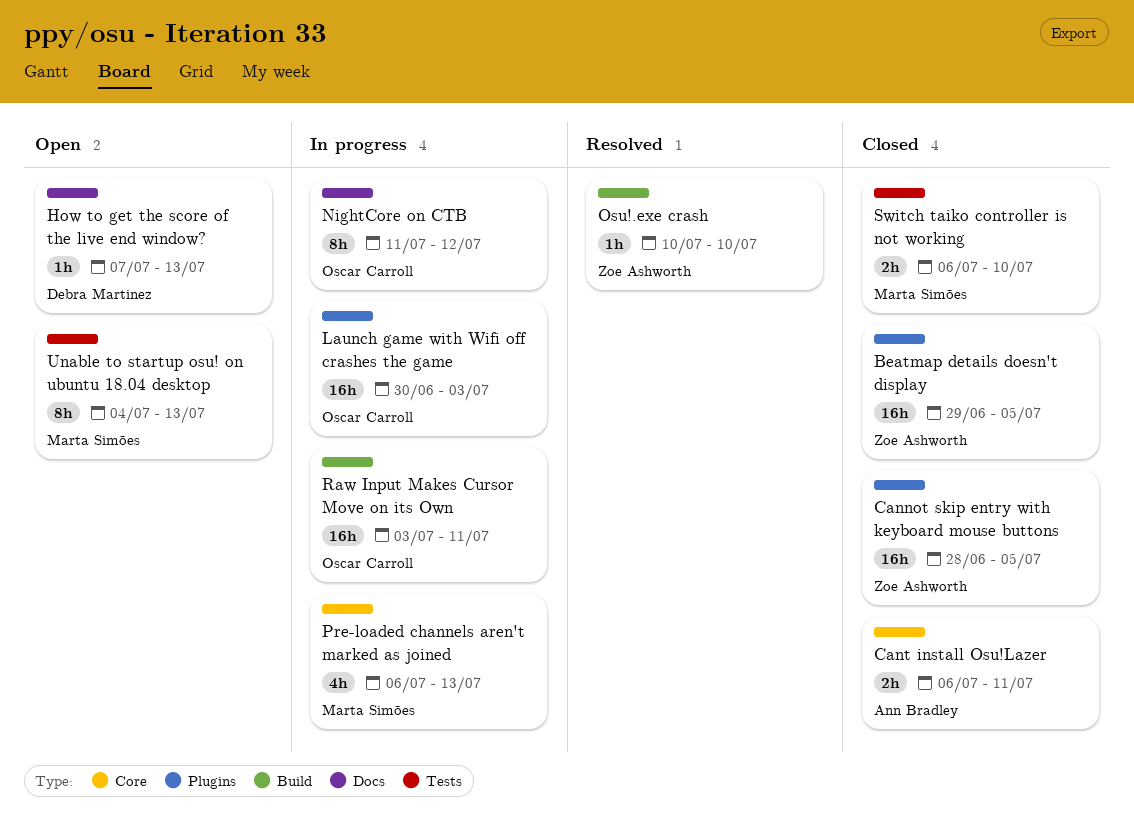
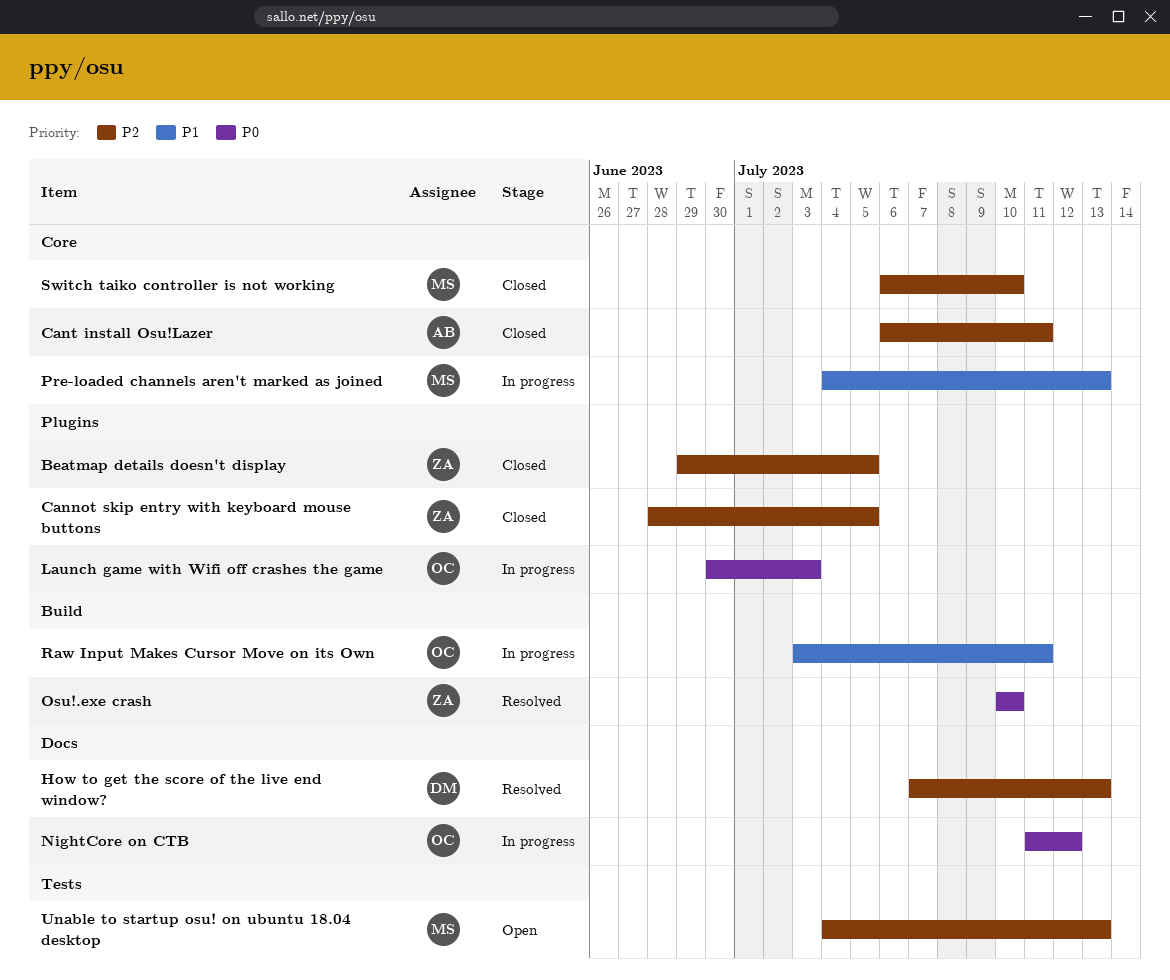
How to get the score of the live end window?, status: Open -> Resolved
Pre-loaded channels aren't marked as joined, start: Jul 6 -> Jul 4
Switch taiko controller is not working, label: Tests -> Core

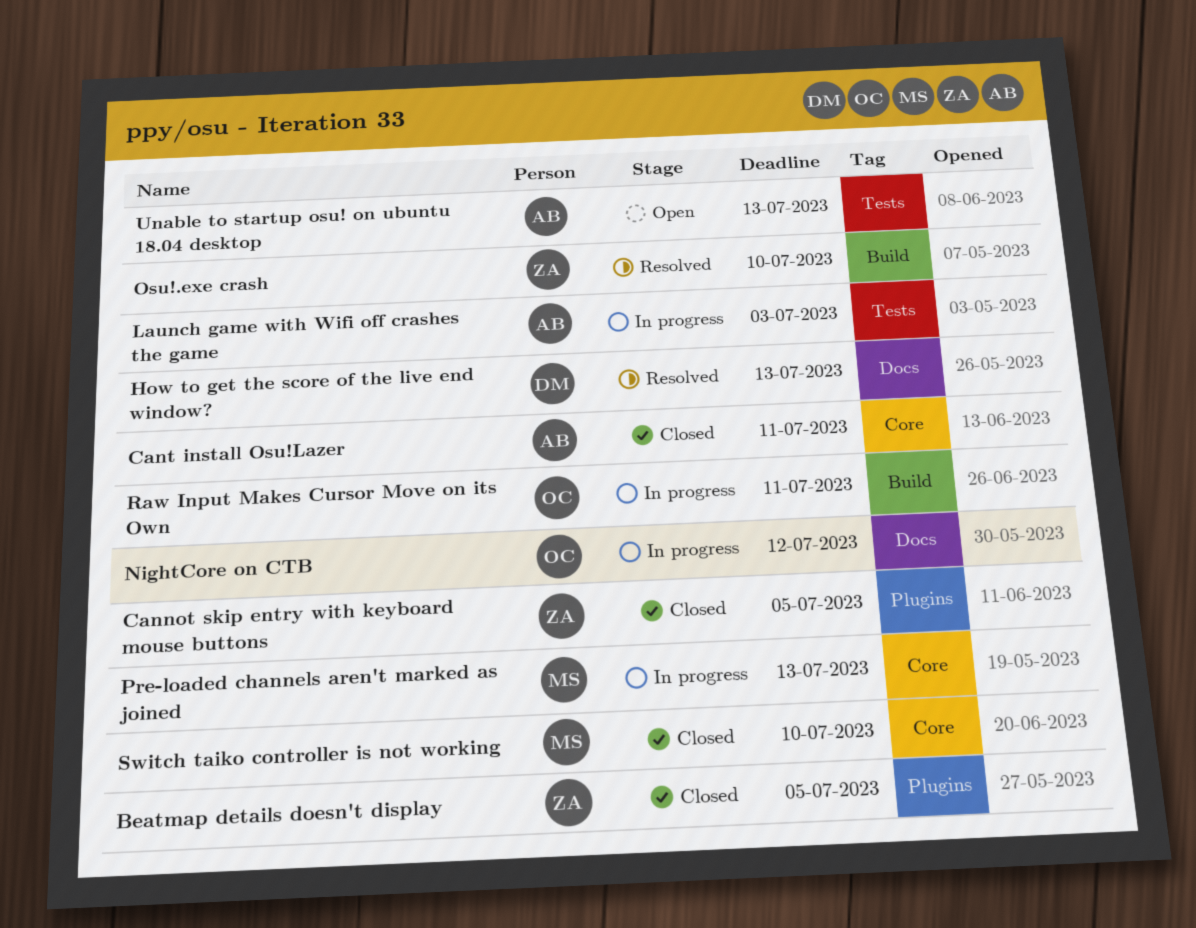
Launch game with Wifi off crashes the game, owner: OC -> AB
Launch game with Wifi off crashes the game, label: Plugins -> Tests
Unable to startup osu! on ubuntu 18.04 desktop, owner: MS -> AB

